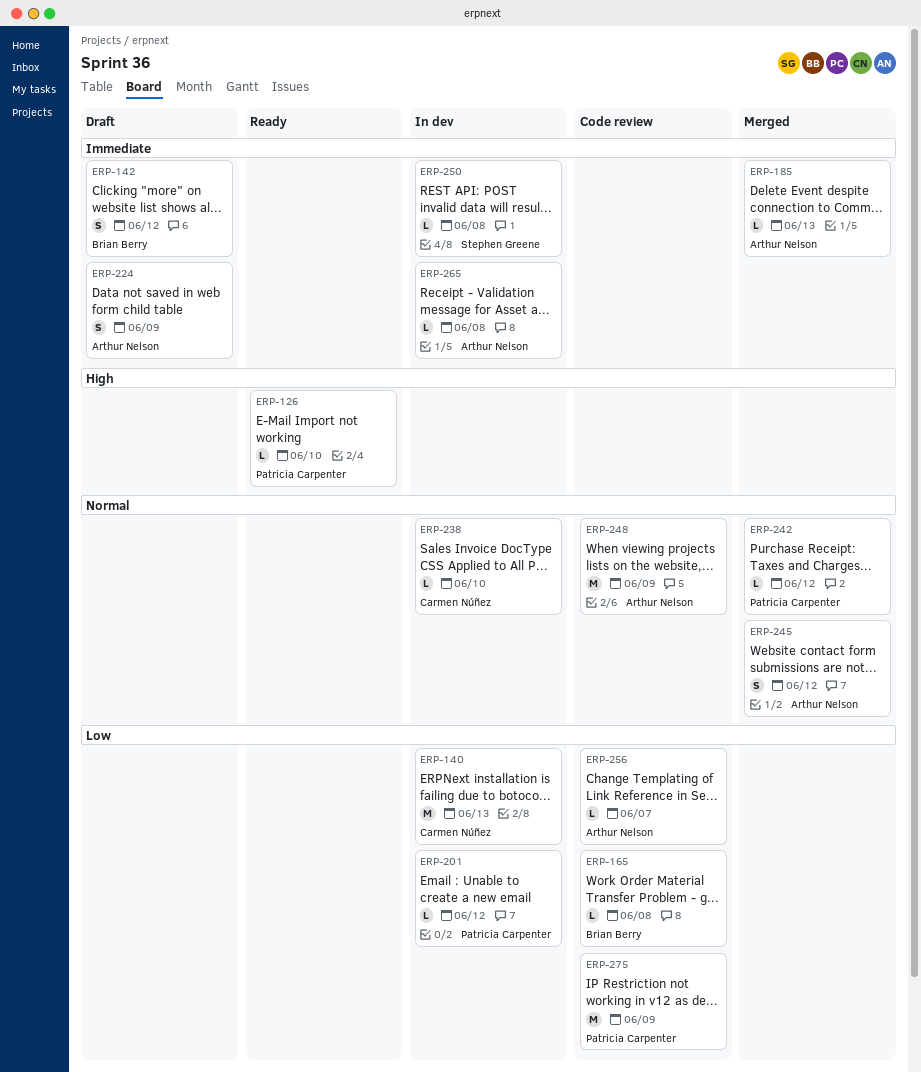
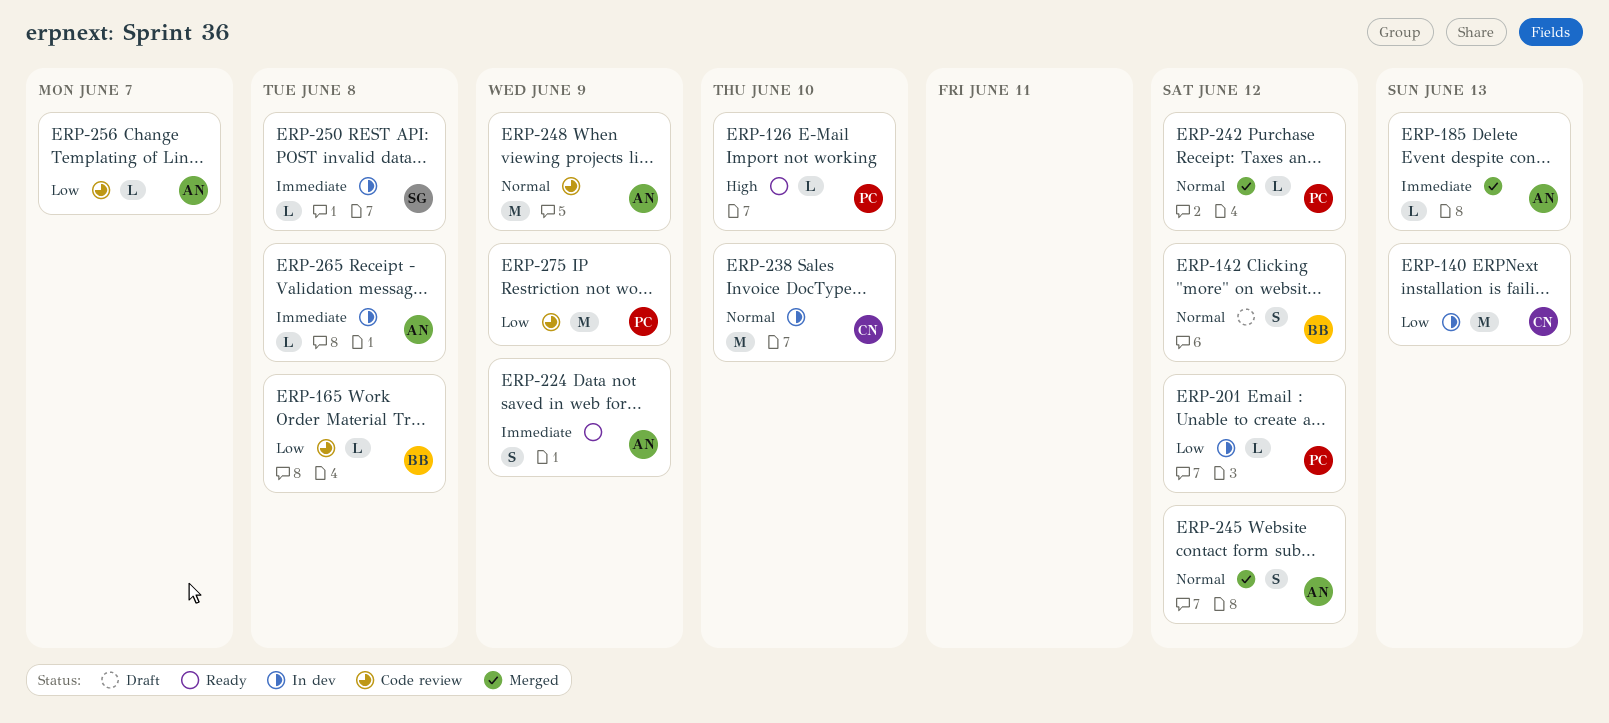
ERP-142, priority: Immediate -> Normal
ERP-224, status: Draft -> Ready
ERP-238, estimate: L -> M

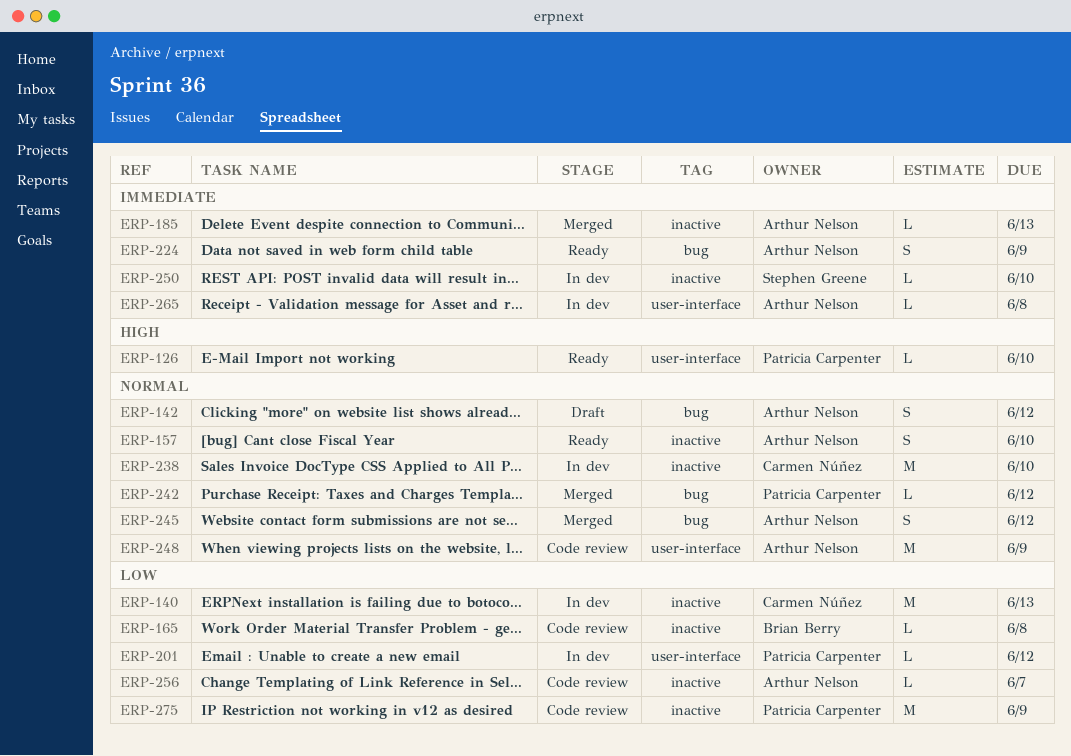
ERP-142, owner: Brian Berry -> Arthur Nelson
ERP-157: none -> present
ERP-250, due: Jun 8 -> Jun 10

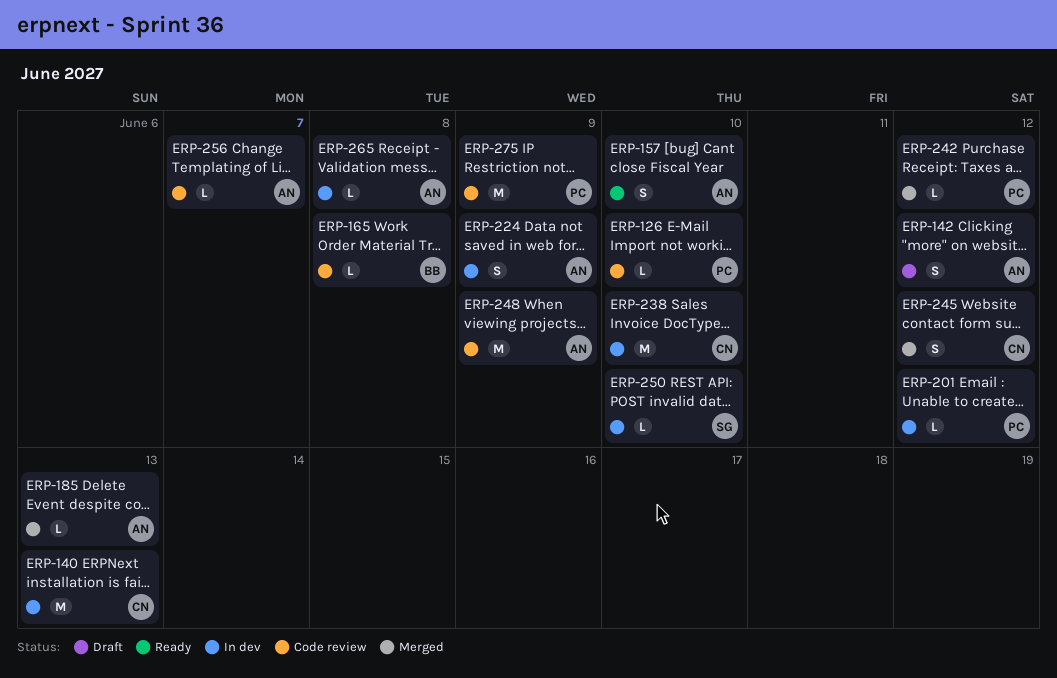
ERP-126, status: Ready -> Code review
ERP-224, status: Ready -> In dev
ERP-245, owner: Arthur Nelson -> Carmen Núñez

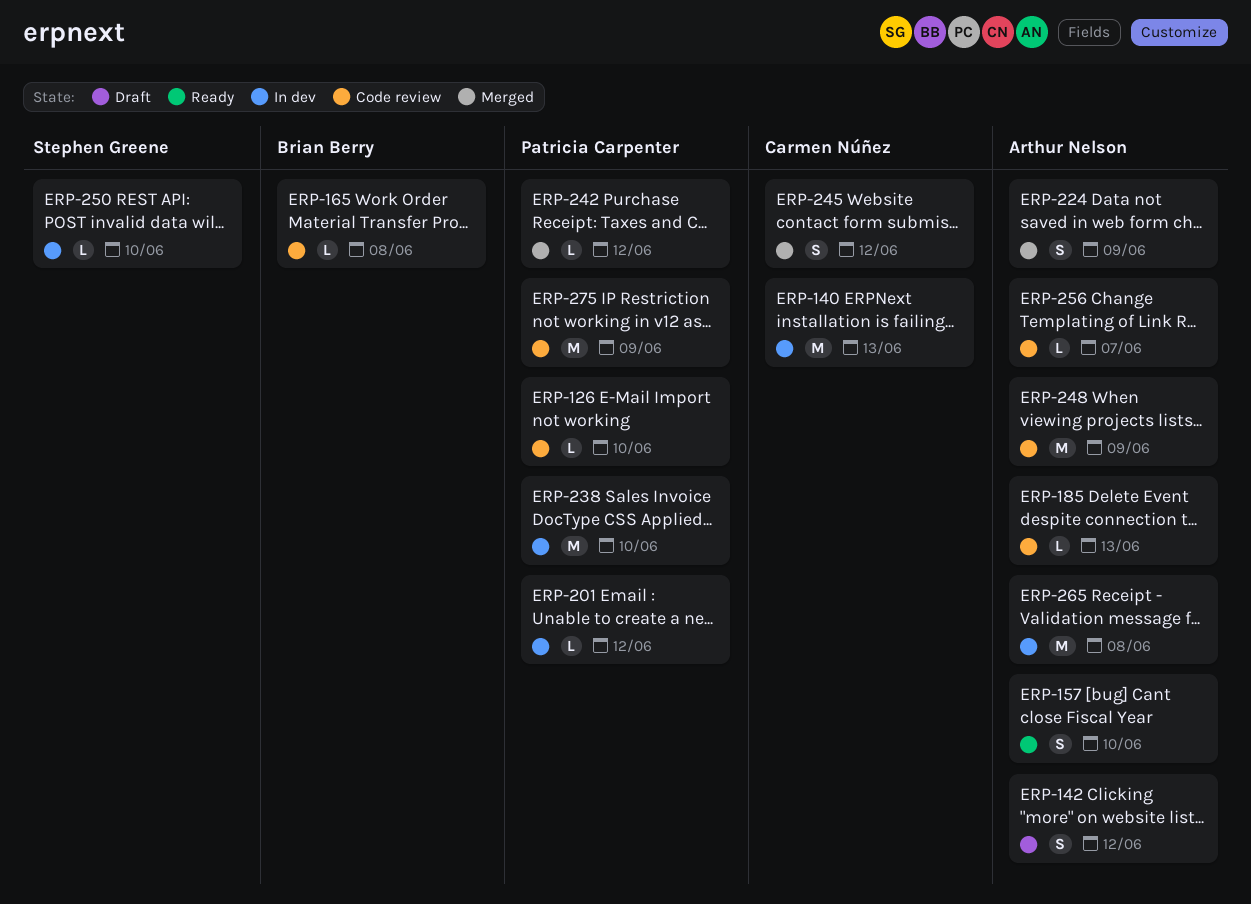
ERP-185, status: Merged -> Code review
ERP-224, status: In dev -> Merged
ERP-238, owner: Carmen Núñez -> Patricia Carpenter
ERP-265, estimate: L -> M

